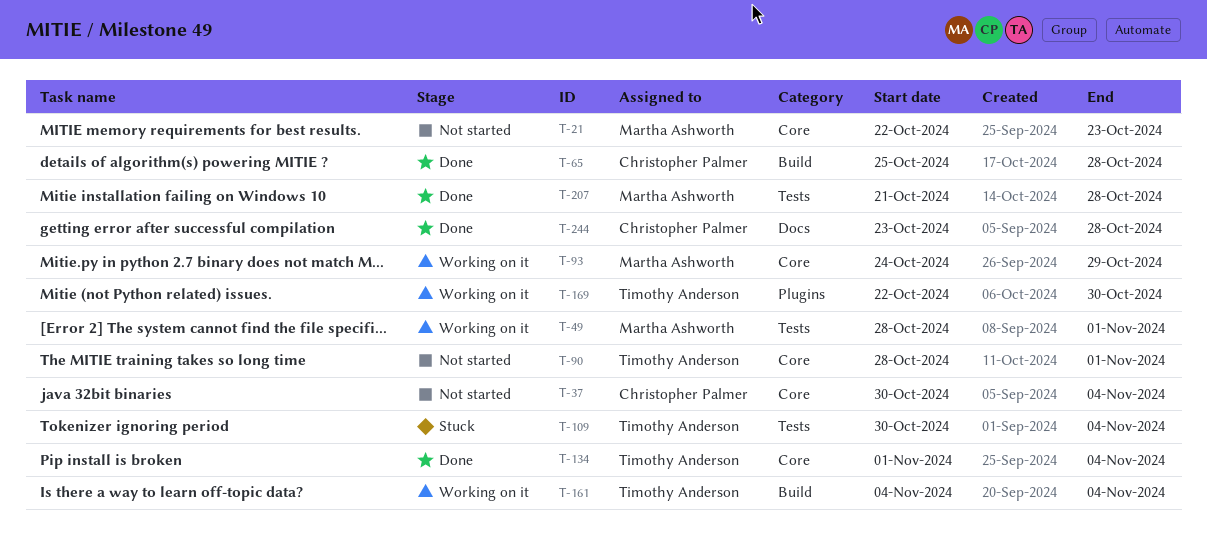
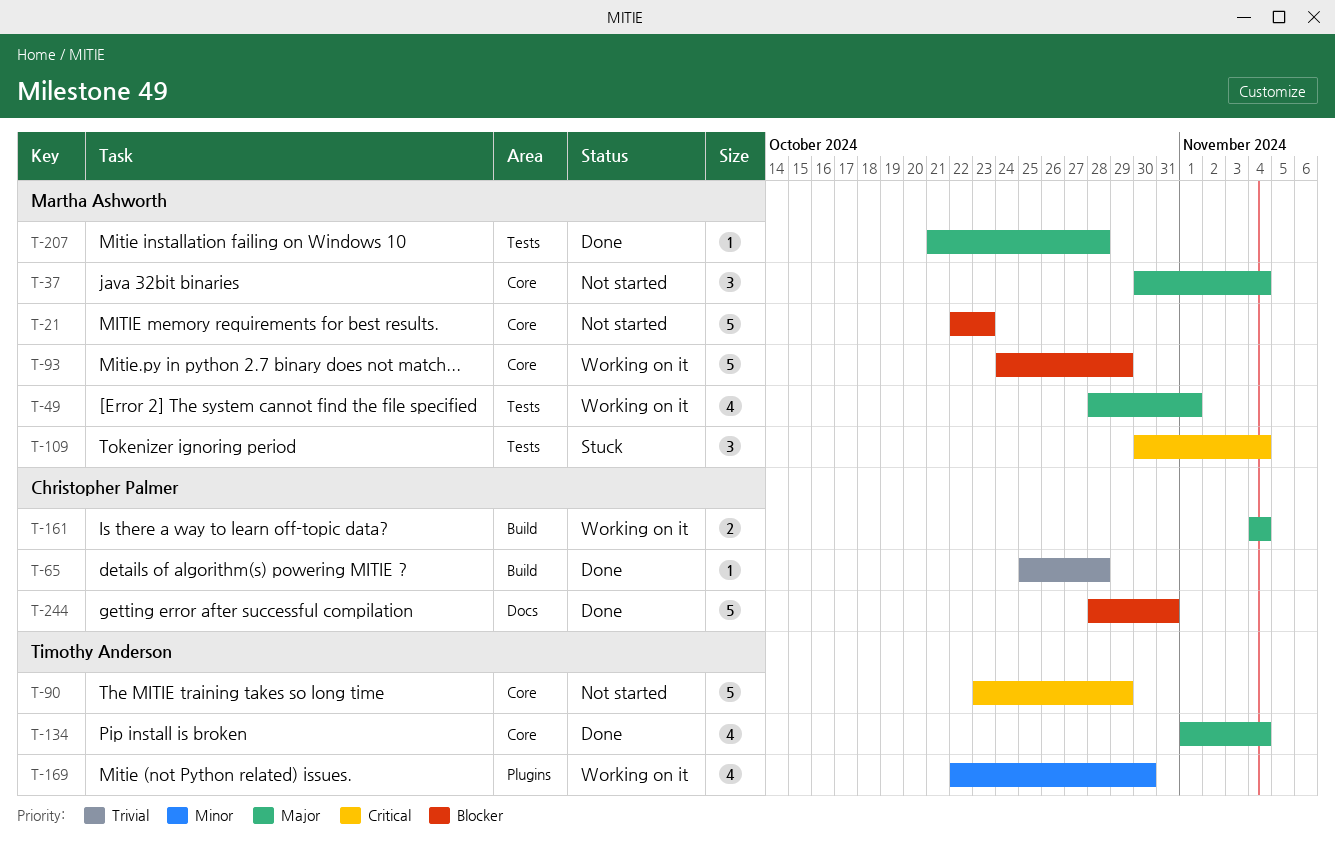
T-37, owner: Christopher Palmer -> Martha Ashworth
T-90, start: Oct 28 -> Oct 23
T-90, due: Nov 1 -> Oct 29
T-109, owner: Timothy Anderson -> Martha Ashworth
T-161, owner: Timothy Anderson -> Christopher Palmer
T-244, start: Oct 23 -> Oct 28
T-244, due: Oct 28 -> Oct 31

